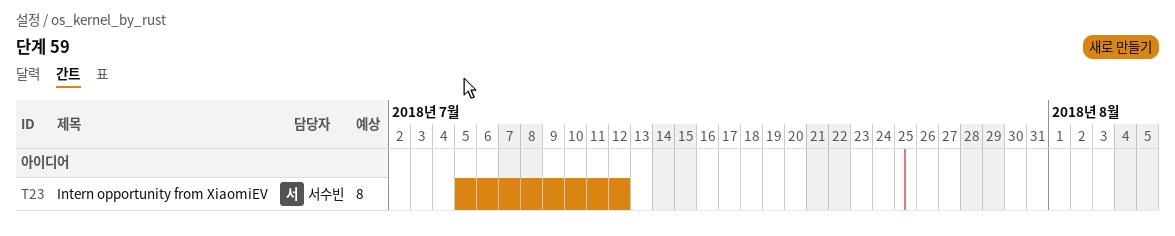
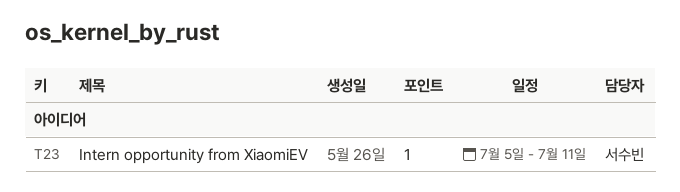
T23, estimate: 8 -> 1
T23, due: Jul 12 -> Jul 11

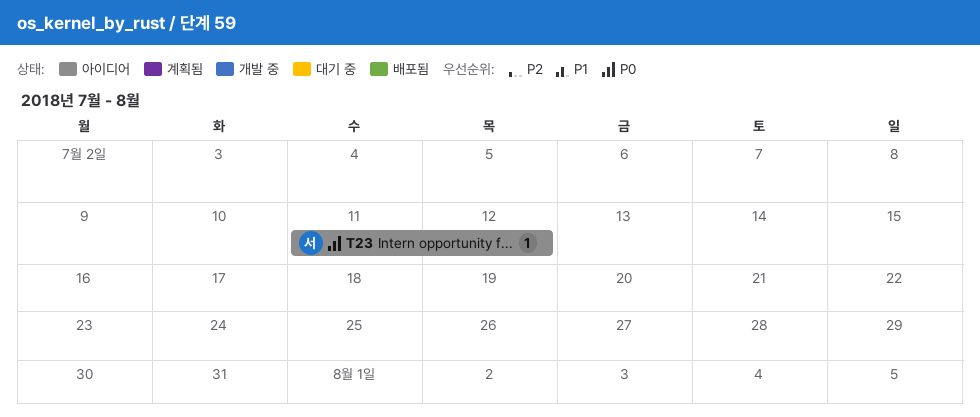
T23, start: Jul 5 -> Jul 11
T23, due: Jul 11 -> Jul 12

